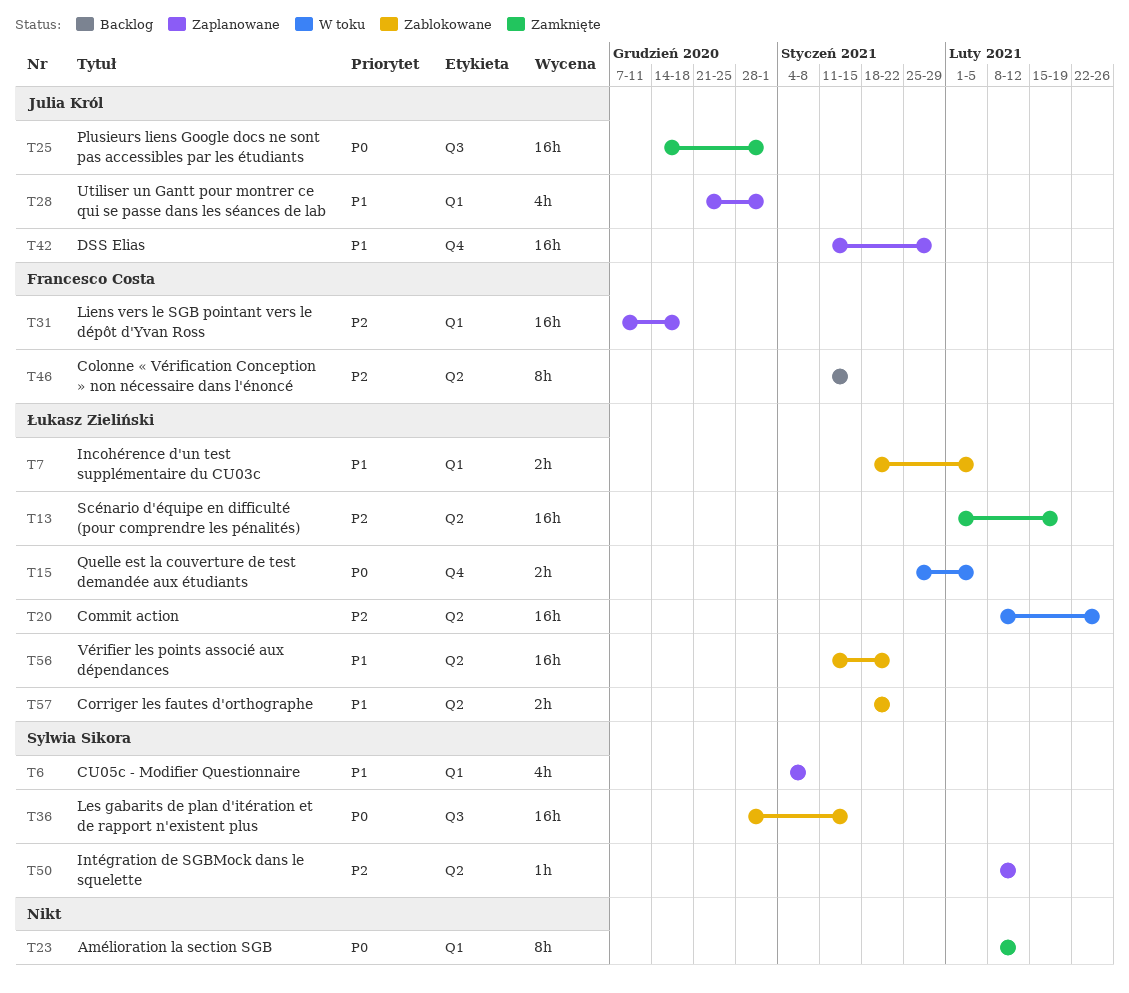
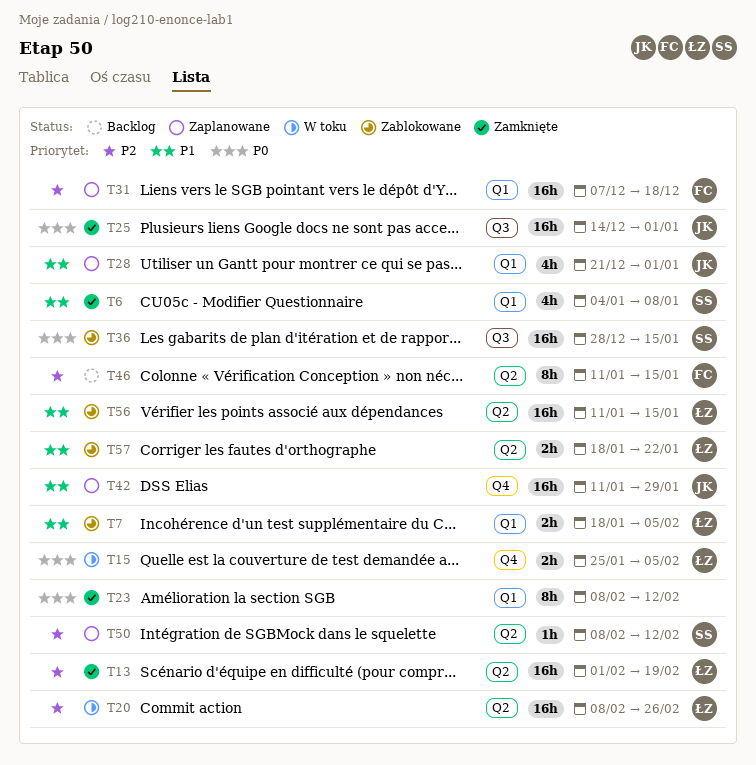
T6, status: Zaplanowane -> Zamknięte
T56, due: Jan 22 -> Jan 15

